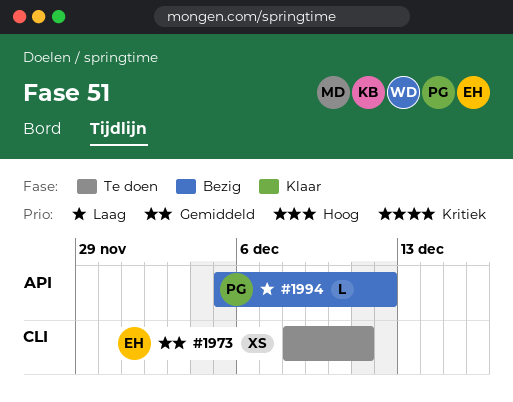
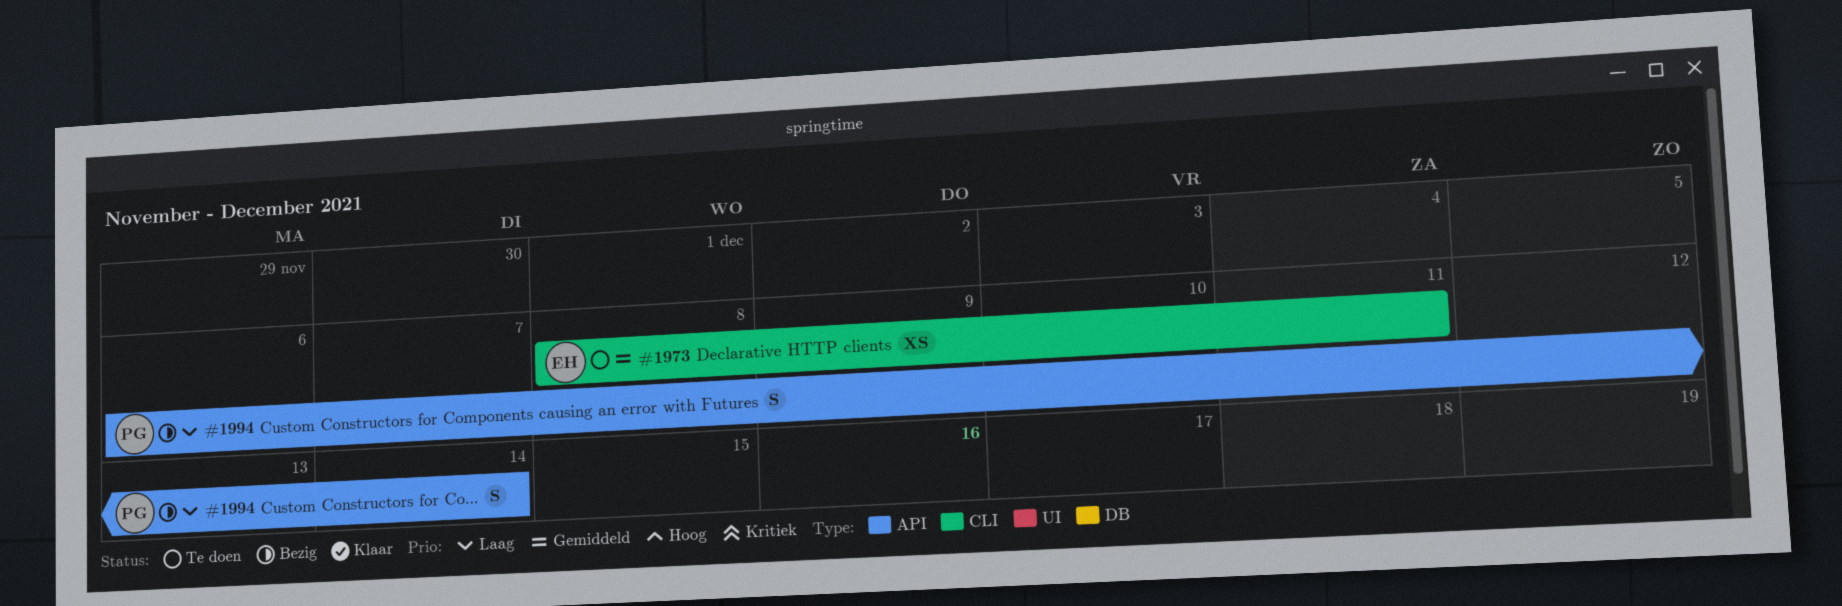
#1994, estimate: L -> S
#1994, start: Dec 5 -> Dec 6
#1994, due: Dec 12 -> Dec 14

